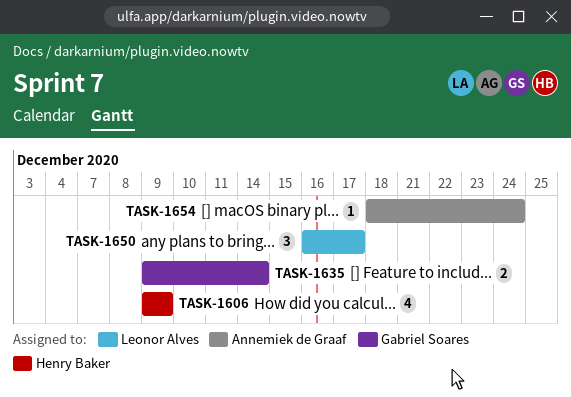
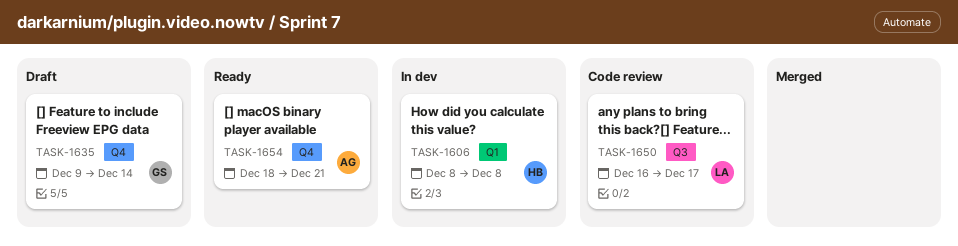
TASK-1606, start: Dec 9 -> Dec 8
TASK-1606, due: Dec 9 -> Dec 8
TASK-1654, due: Dec 24 -> Dec 21

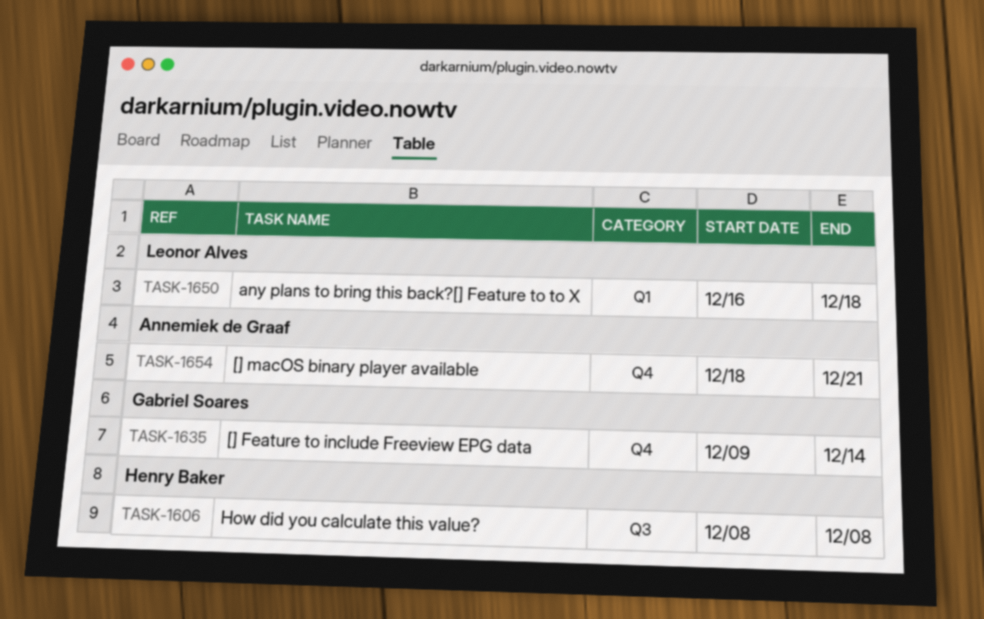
TASK-1606, label: Q1 -> Q3
TASK-1650, label: Q3 -> Q1
TASK-1650, due: Dec 17 -> Dec 18

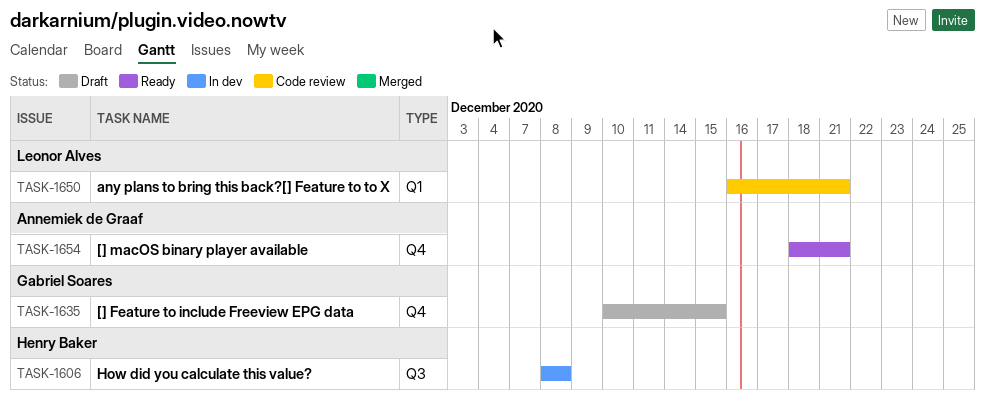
TASK-1635, start: Dec 9 -> Dec 10
TASK-1635, due: Dec 14 -> Dec 15
TASK-1650, due: Dec 18 -> Dec 21

